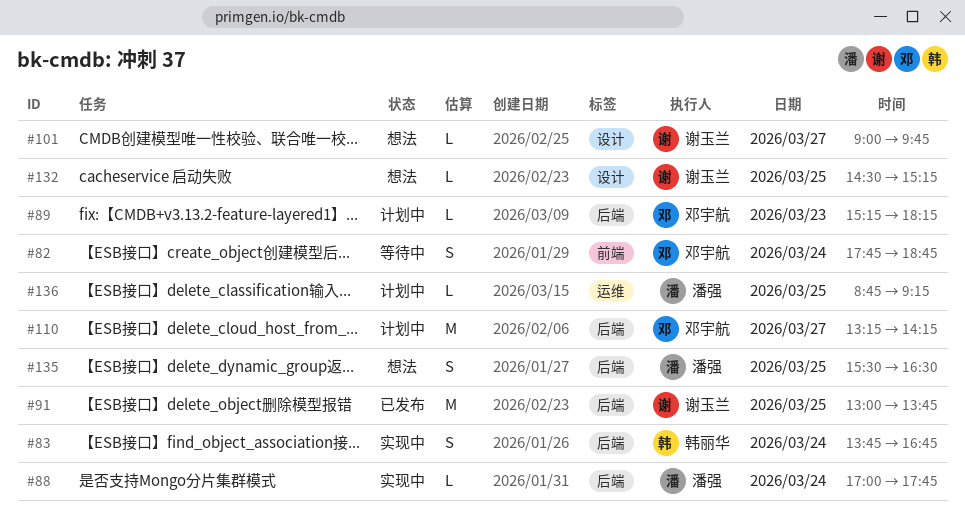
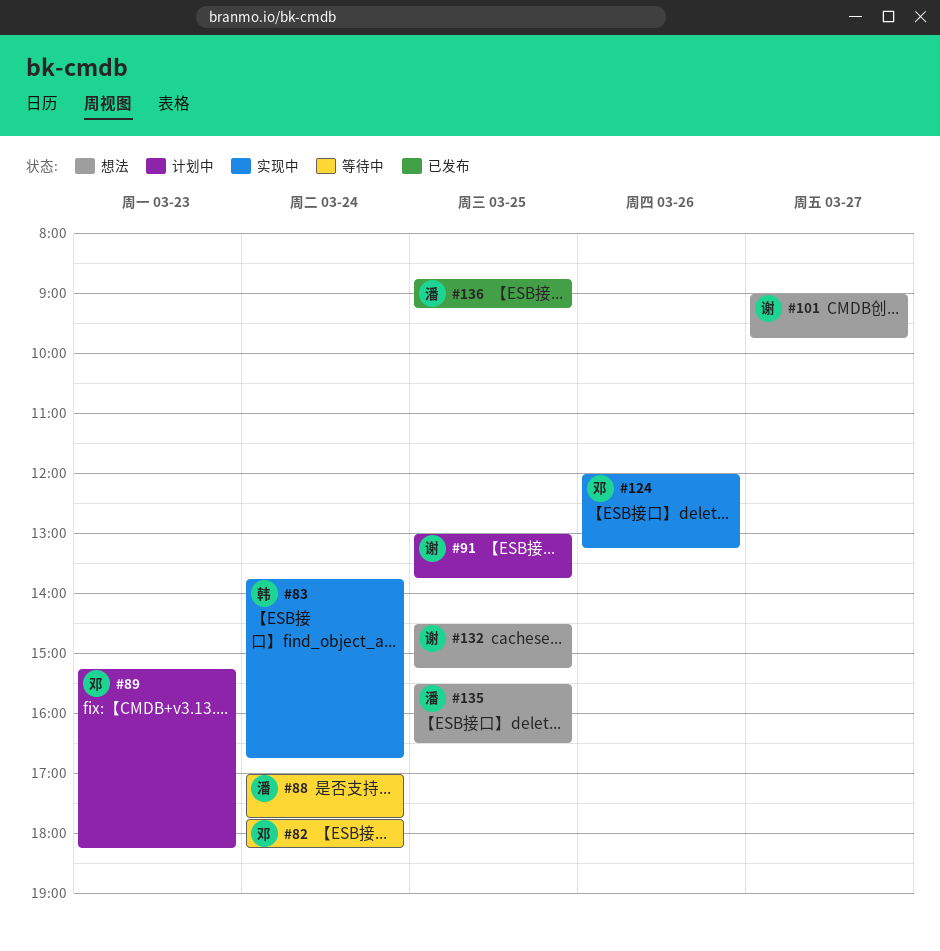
#82, ends: 18:45 -> 18:15
#88, status: 实现中 -> 等待中
#91, status: 已发布 -> 计划中
#110: present -> none
#124: none -> present
#136, status: 计划中 -> 已发布

